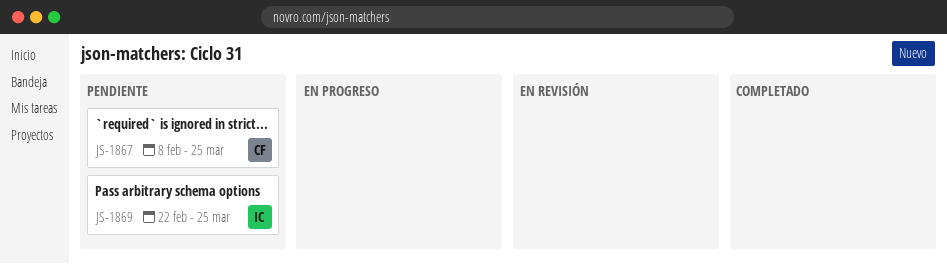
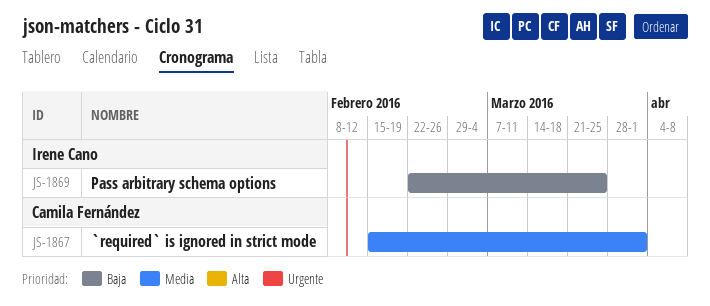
JS-1867, start: Feb 8 -> Feb 15
JS-1867, due: Mar 25 -> Apr 1

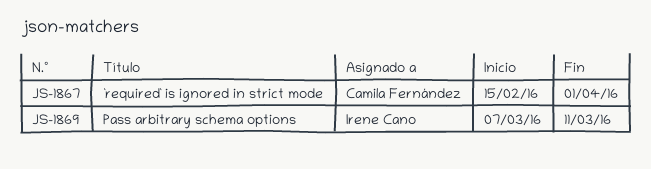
JS-1869, start: Feb 22 -> Mar 7
JS-1869, due: Mar 25 -> Mar 11

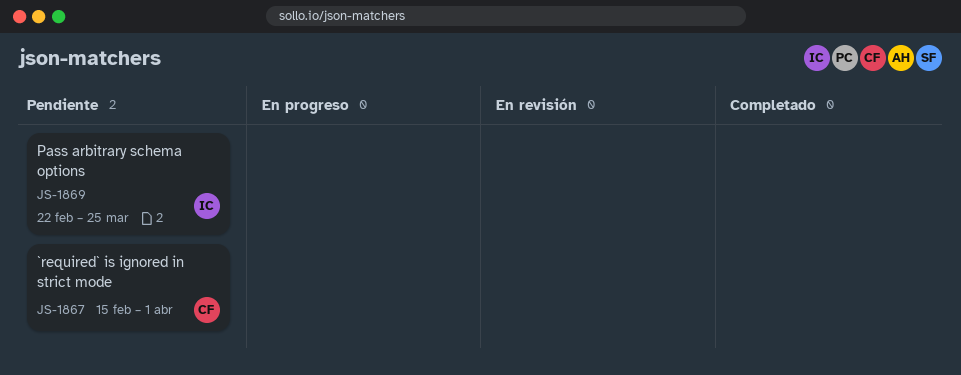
JS-1869, start: Mar 7 -> Feb 22
JS-1869, due: Mar 11 -> Mar 25

